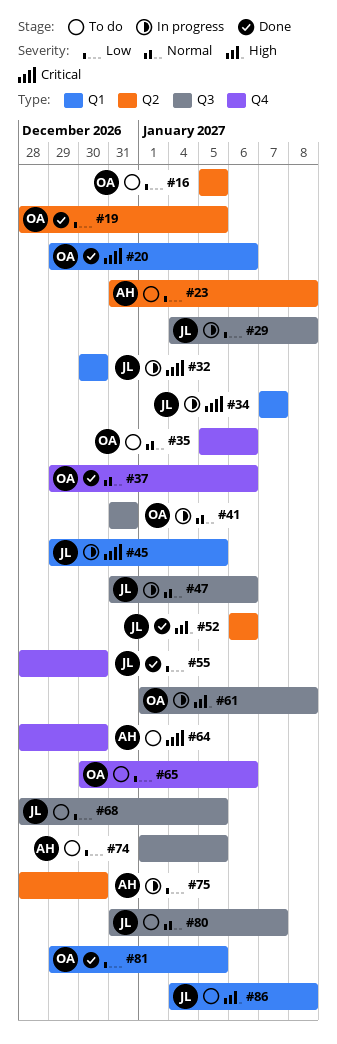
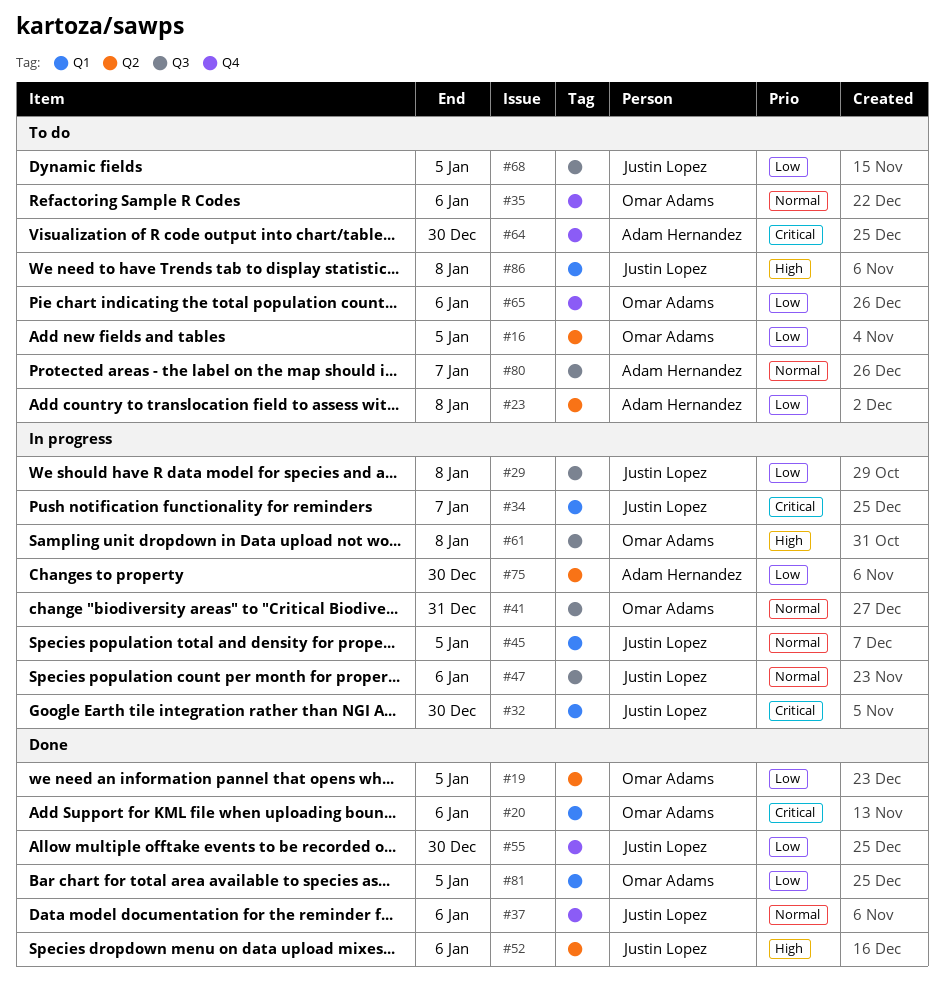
#37, owner: Omar Adams -> Justin Lopez
#45, priority: Critical -> Normal
#74: present -> none
#80, owner: Justin Lopez -> Adam Hernandez

